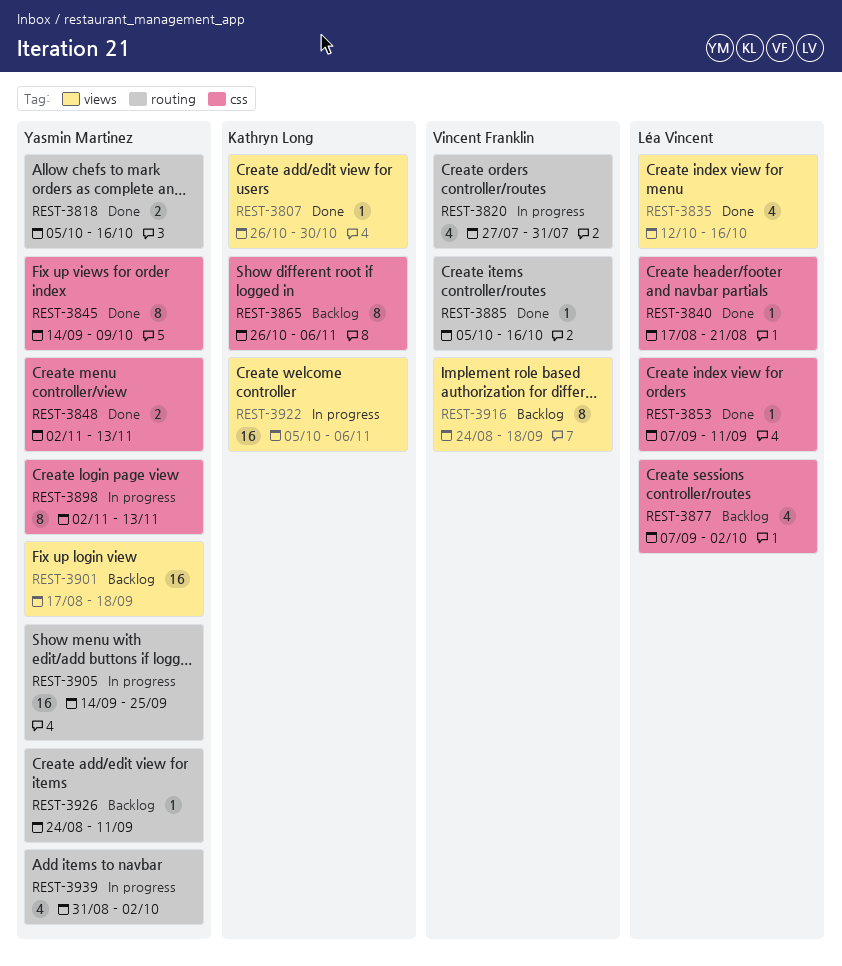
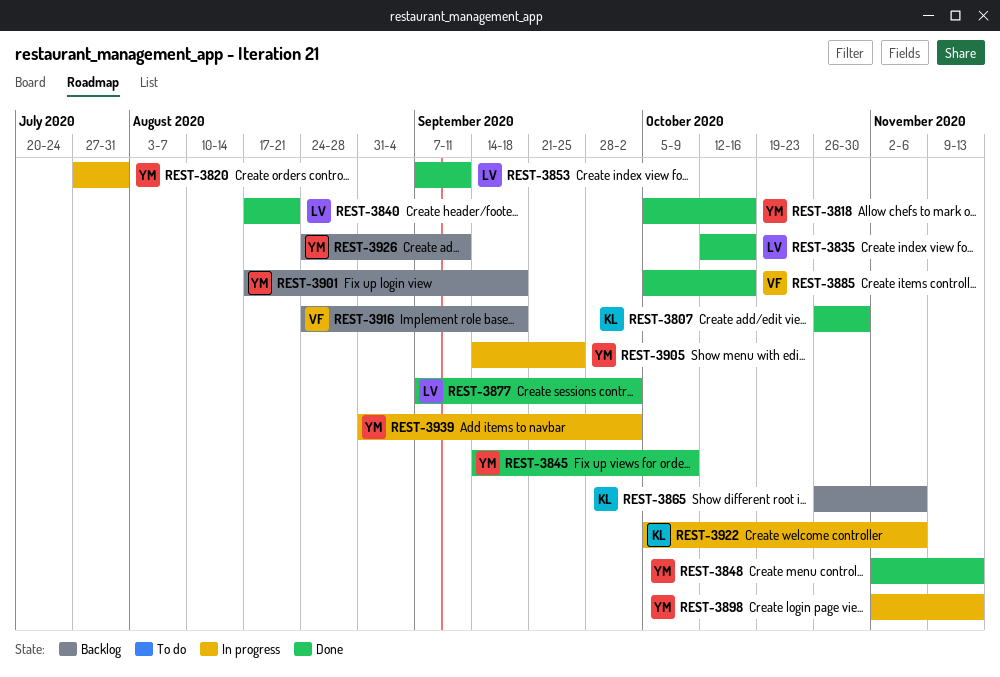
REST-3820, owner: Vincent Franklin -> Yasmin Martinez
REST-3877, status: Backlog -> Done

